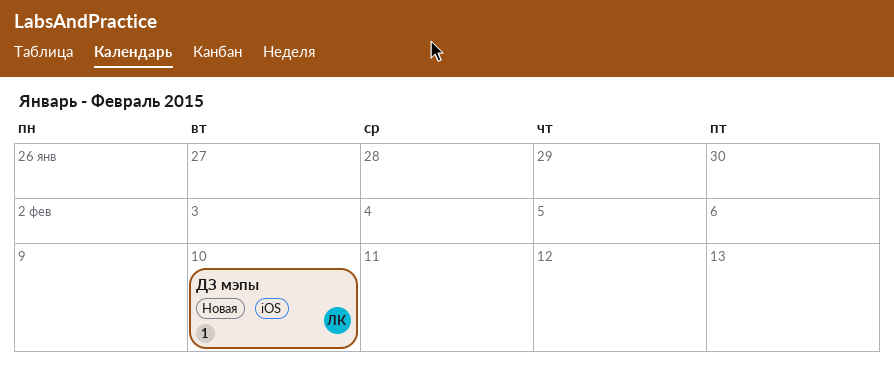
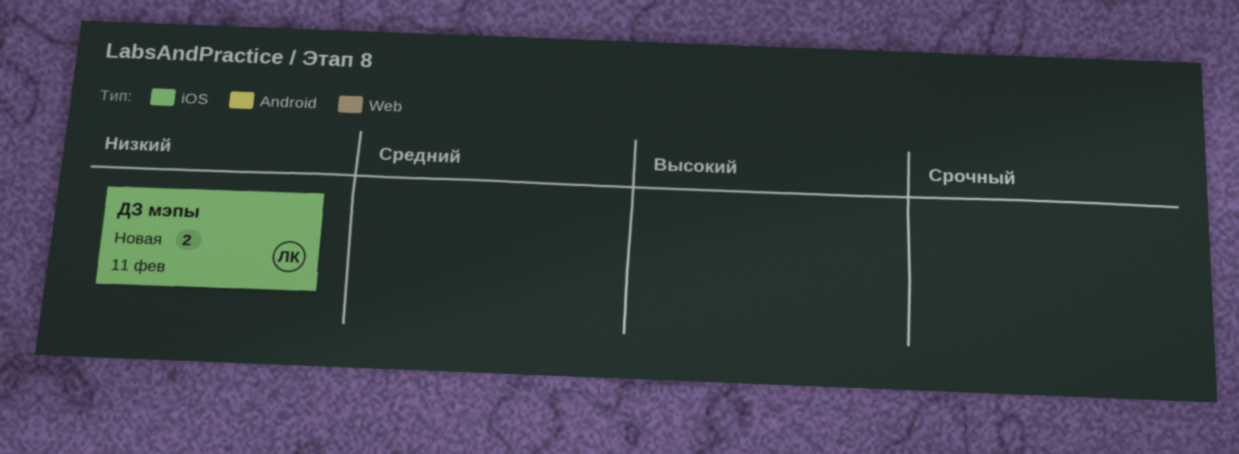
ДЗ мэпы, estimate: 1 -> 2
ДЗ мэпы, due: Feb 10 -> Feb 11

